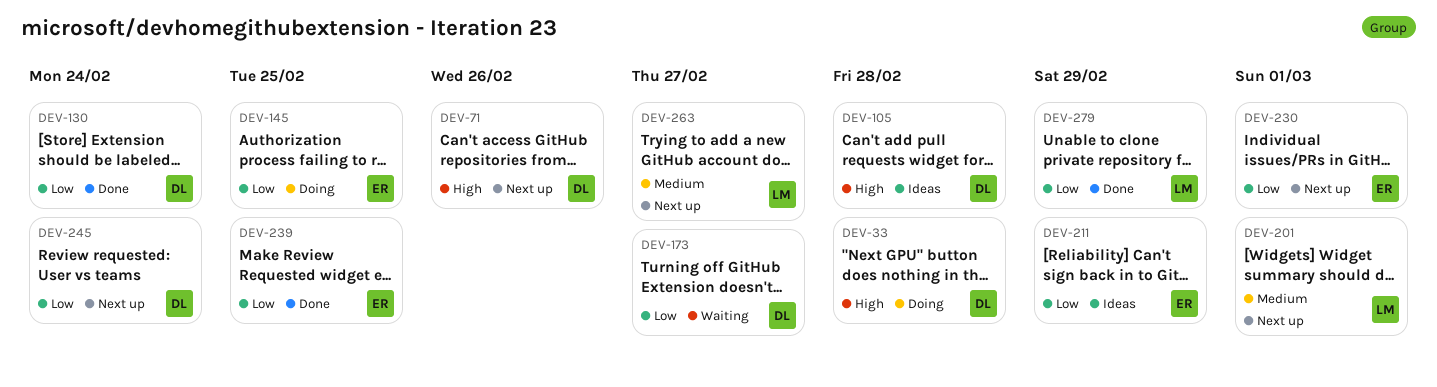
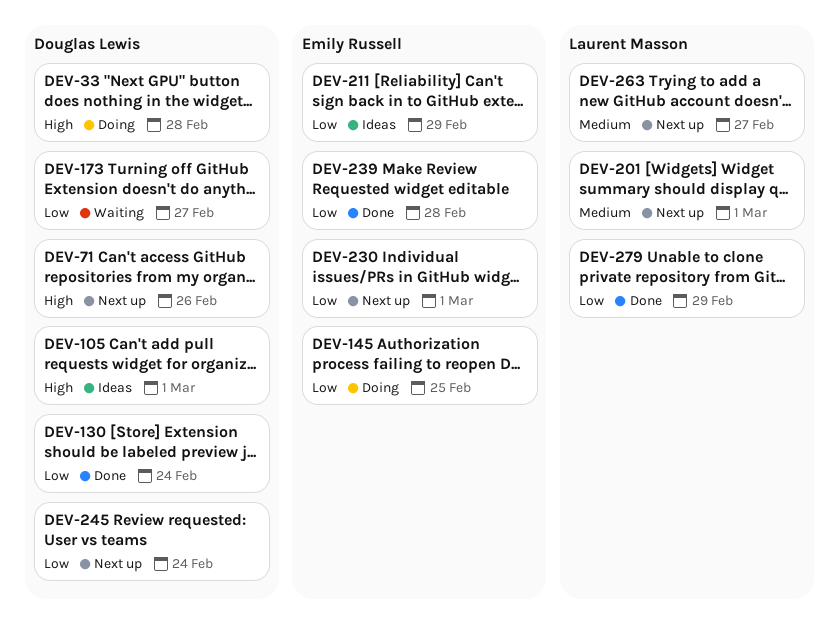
DEV-105, due: Feb 28 -> Mar 1
DEV-239, due: Feb 25 -> Feb 28

